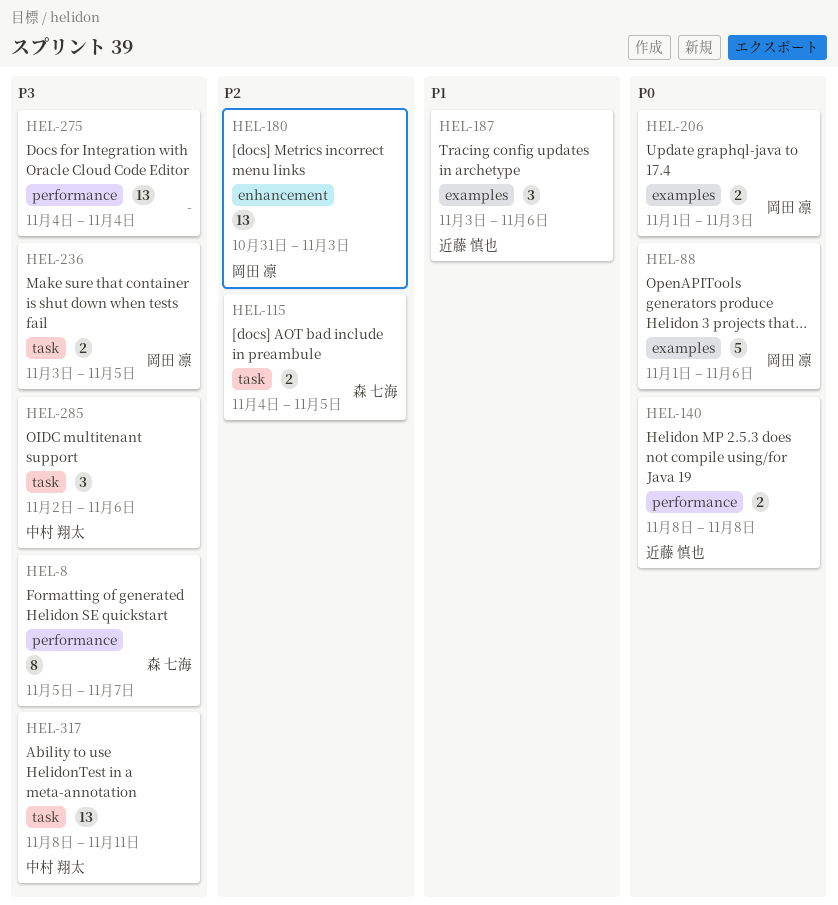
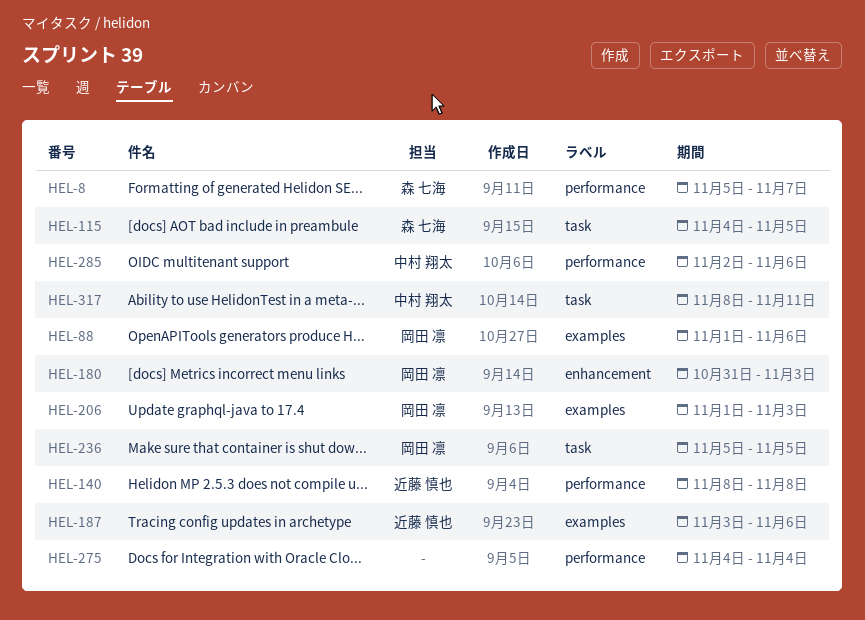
HEL-236, start: Nov 3 -> Nov 5
HEL-285, label: task -> performance

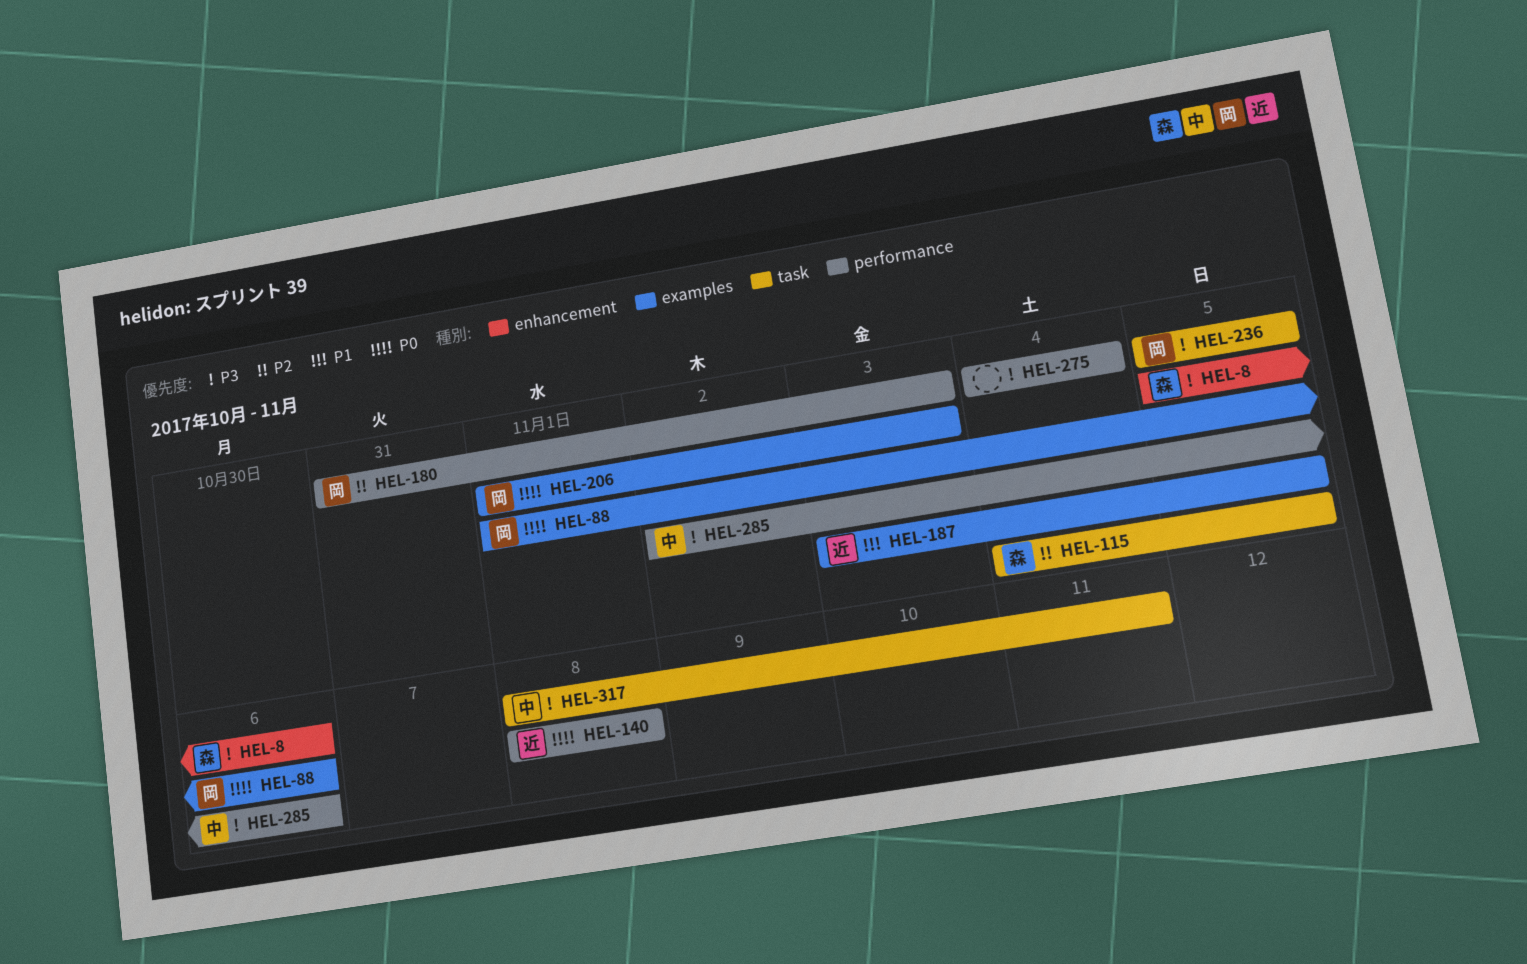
HEL-8, label: performance -> enhancement
HEL-8, due: Nov 7 -> Nov 6
HEL-180, label: enhancement -> performance
HEL-187, due: Nov 6 -> Nov 5

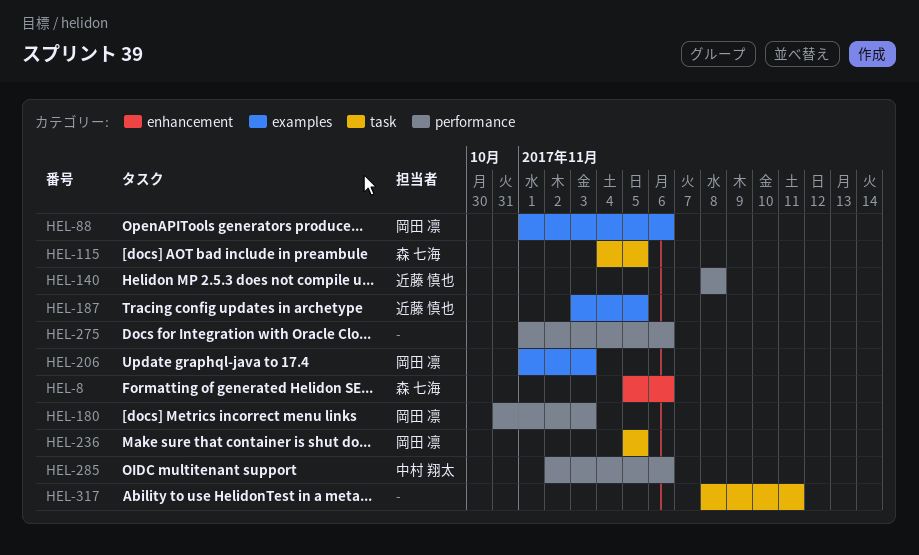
HEL-275, start: Nov 4 -> Nov 1
HEL-275, due: Nov 4 -> Nov 6
HEL-317, owner: 中村 翔太 -> none

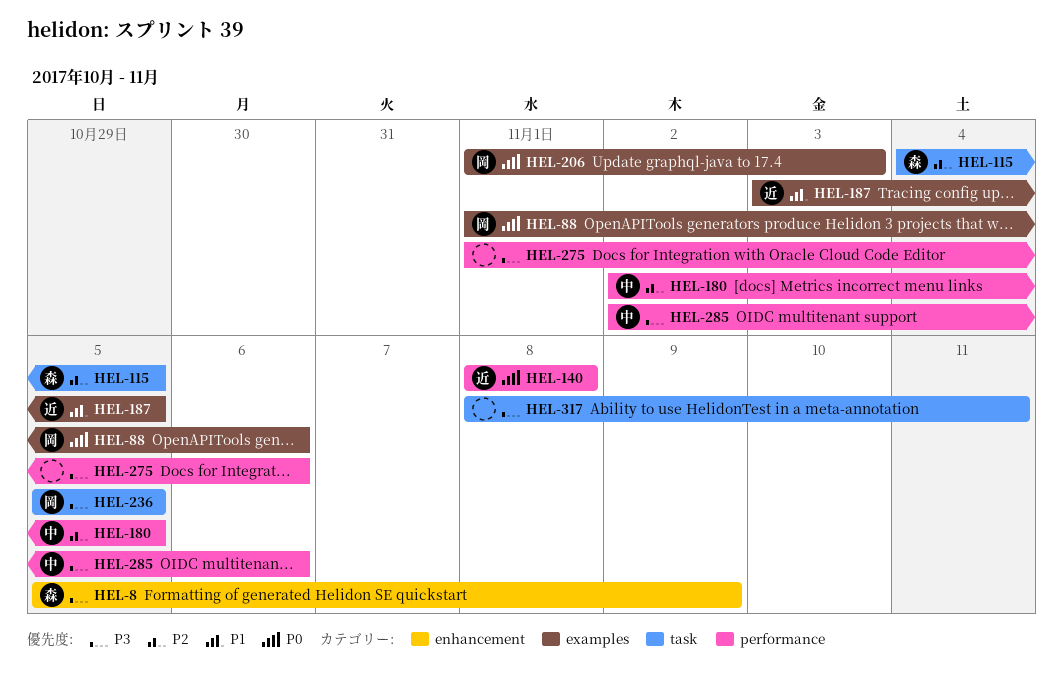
HEL-8, due: Nov 6 -> Nov 9
HEL-180, owner: 岡田 凛 -> 中村 翔太
HEL-180, start: Oct 31 -> Nov 2
HEL-180, due: Nov 3 -> Nov 5

